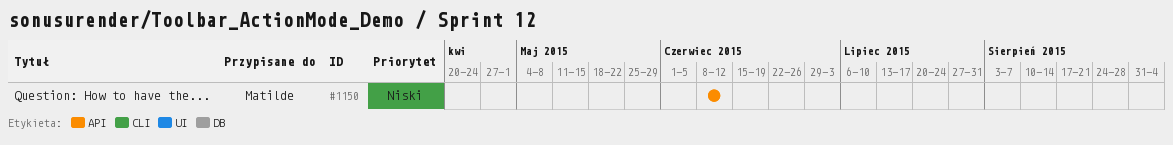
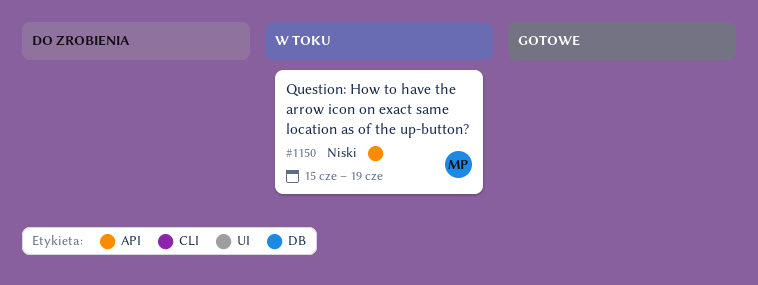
#1150, start: Jun 8 -> Jun 15
#1150, due: Jun 12 -> Jun 19

